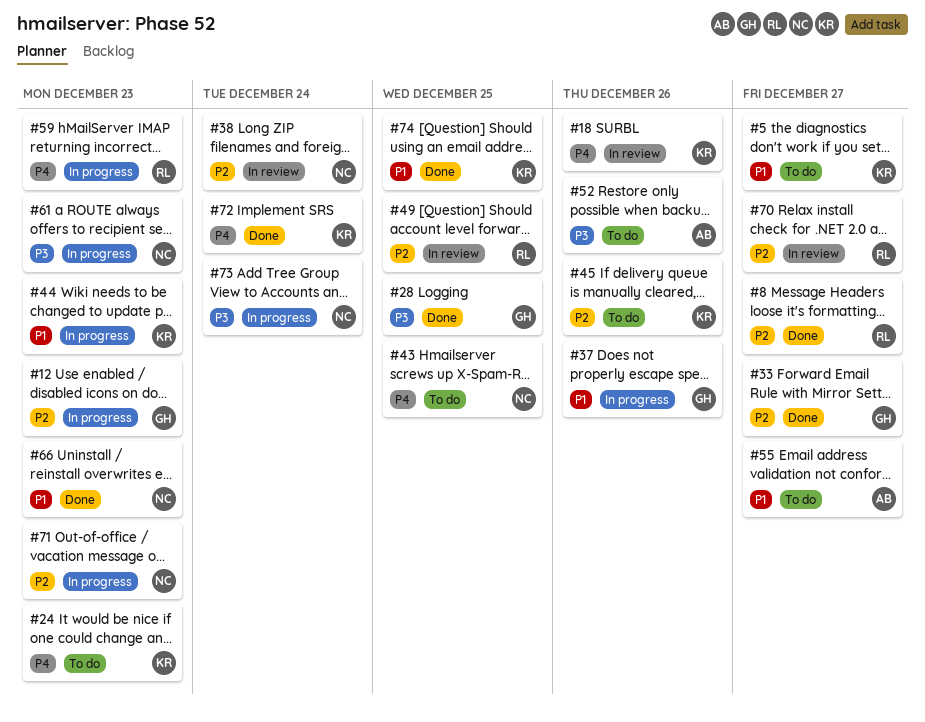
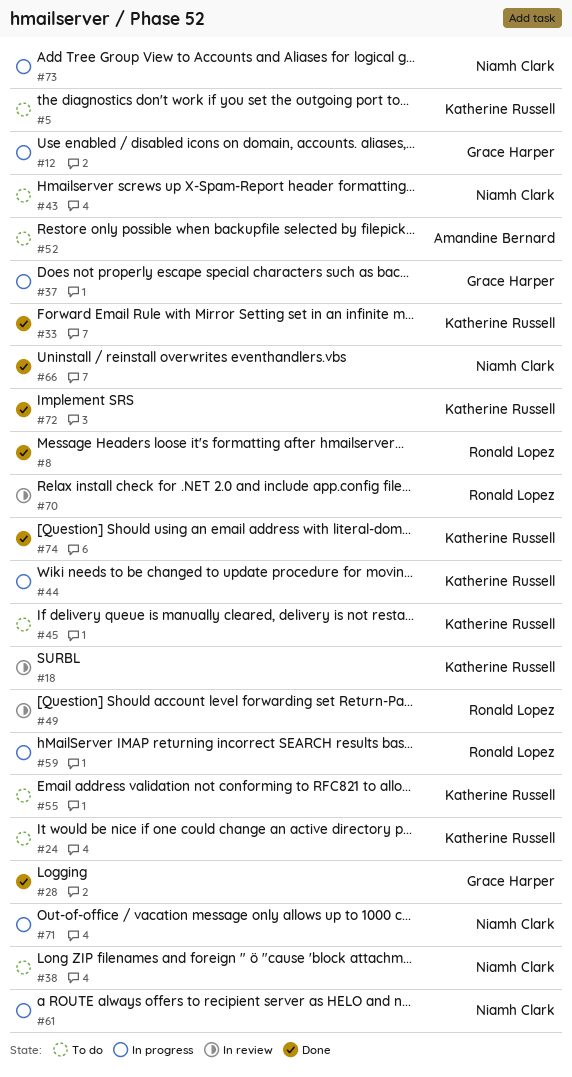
#33, owner: Grace Harper -> Katherine Russell
#38, status: In review -> To do
#55, owner: Amandine Bernard -> Katherine Russell

